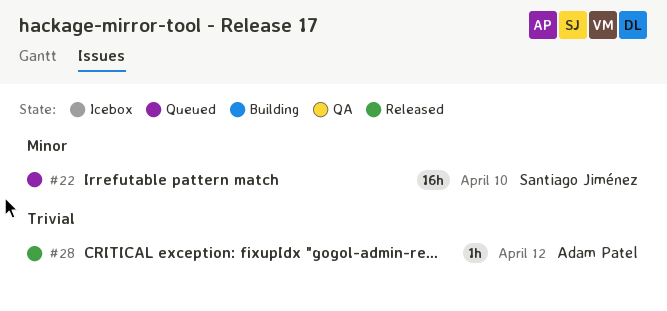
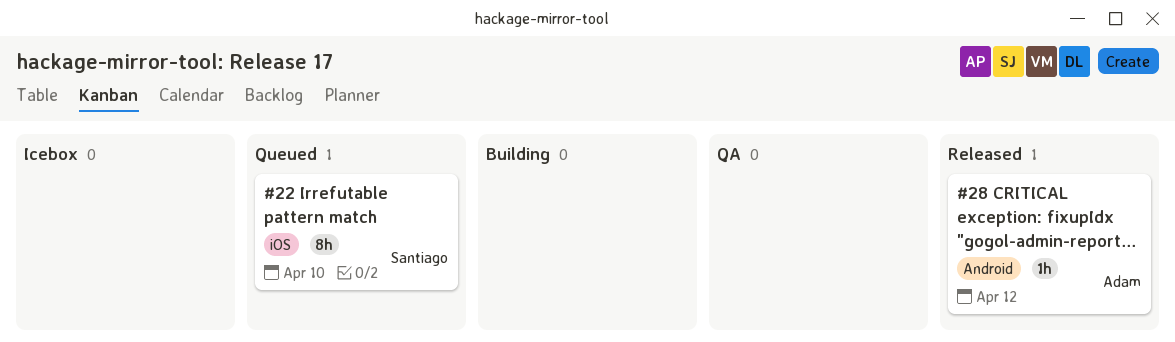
#22, estimate: 16h -> 8h

